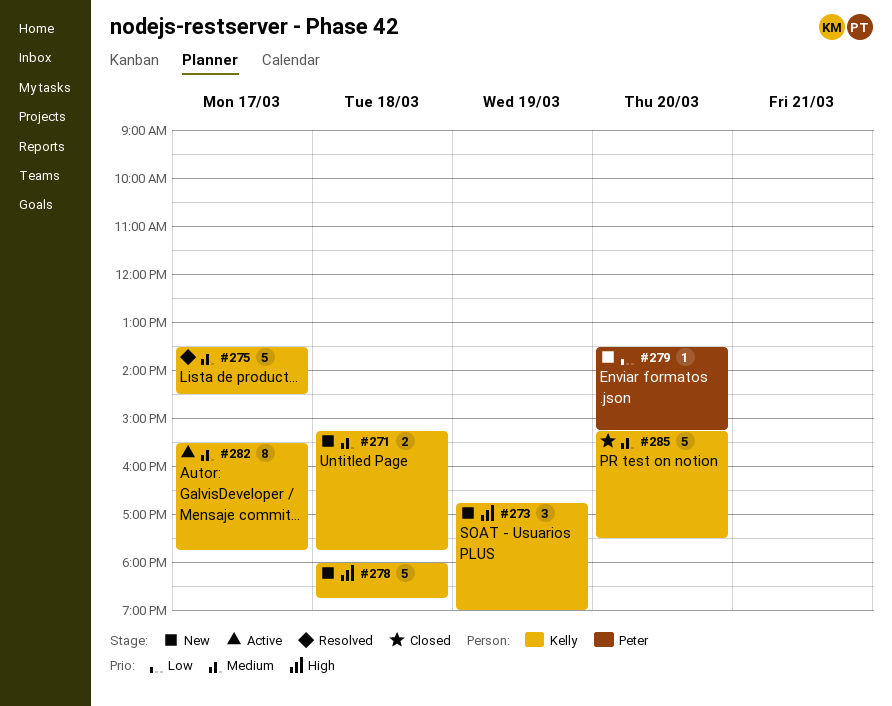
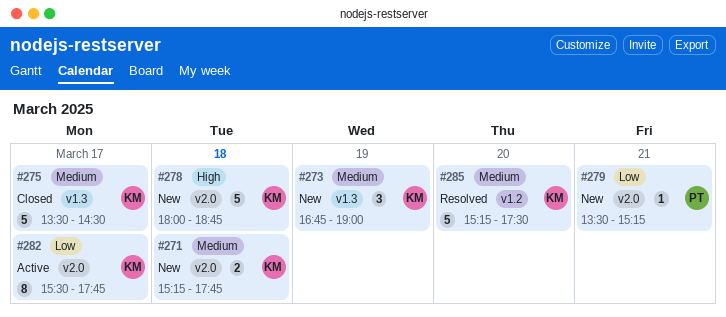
#273, priority: High -> Medium
#275, status: Resolved -> Closed
#279, day: Mar 20 -> Mar 21
#282, priority: Medium -> Low
#285, status: Closed -> Resolved

